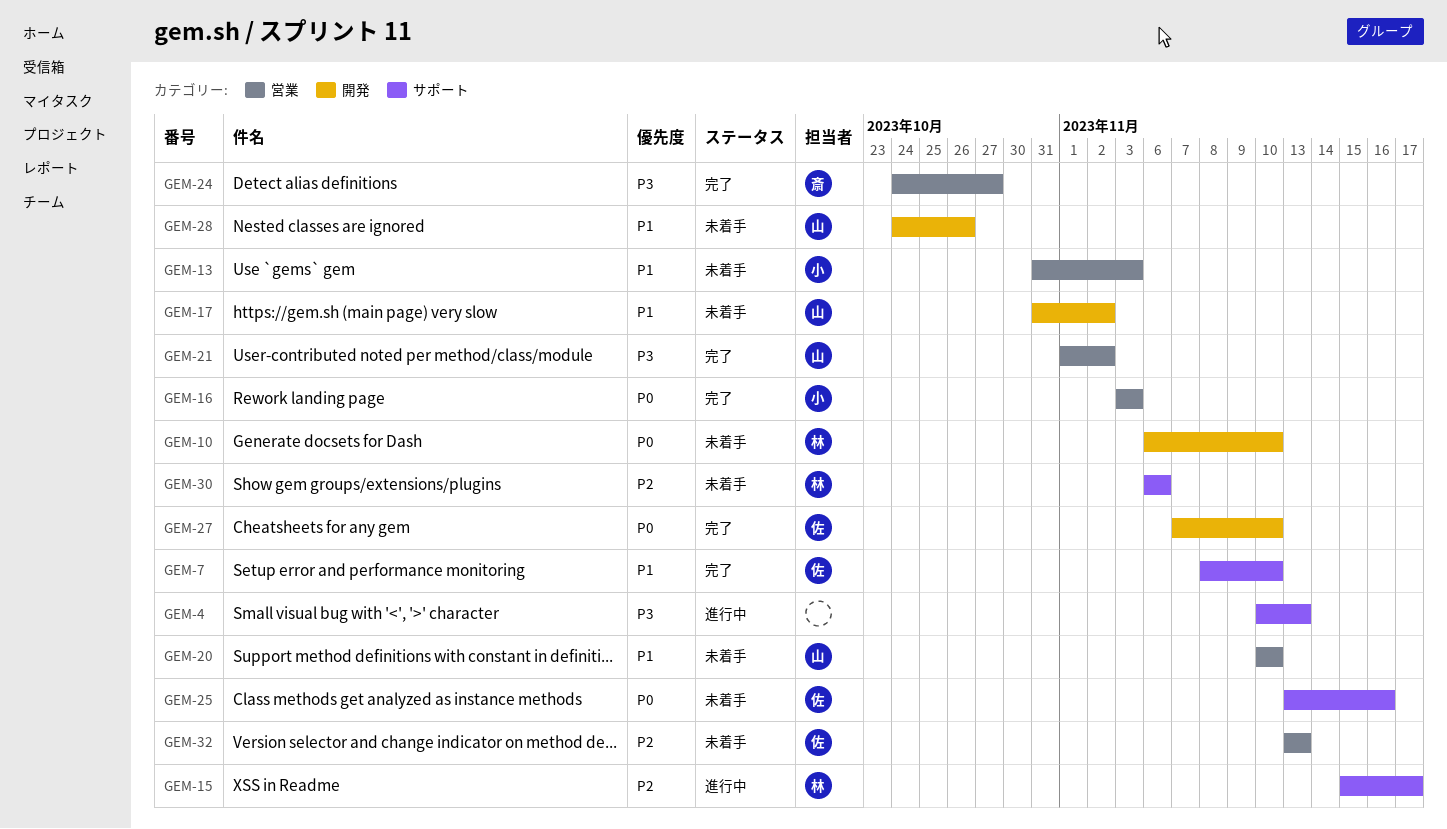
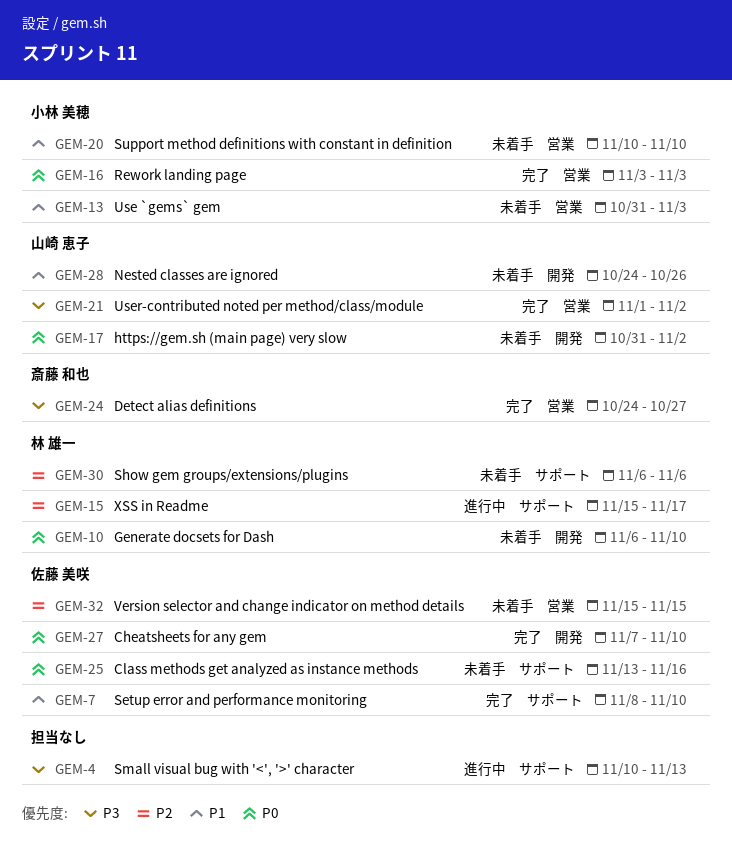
GEM-17, priority: P1 -> P0
GEM-20, owner: 山崎 恵子 -> 小林 美穂
GEM-32, start: Nov 13 -> Nov 15
GEM-32, due: Nov 13 -> Nov 15

